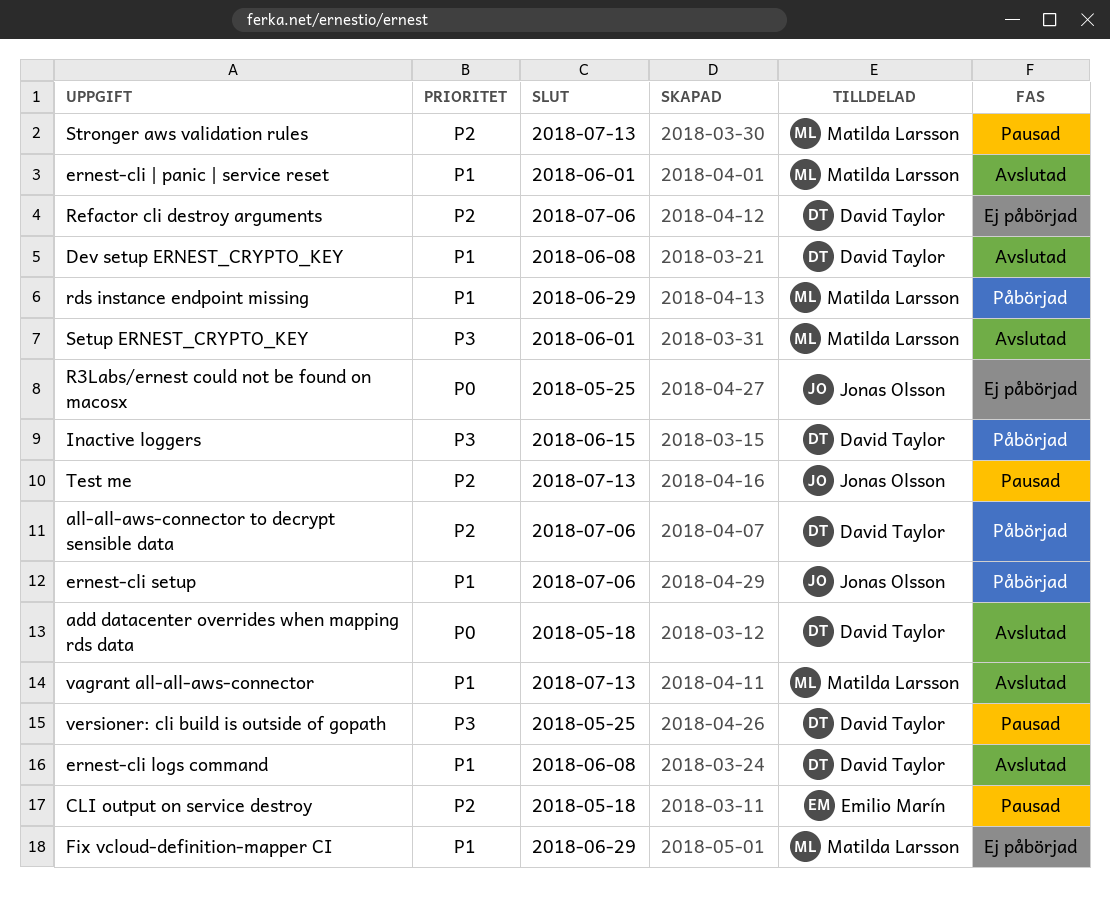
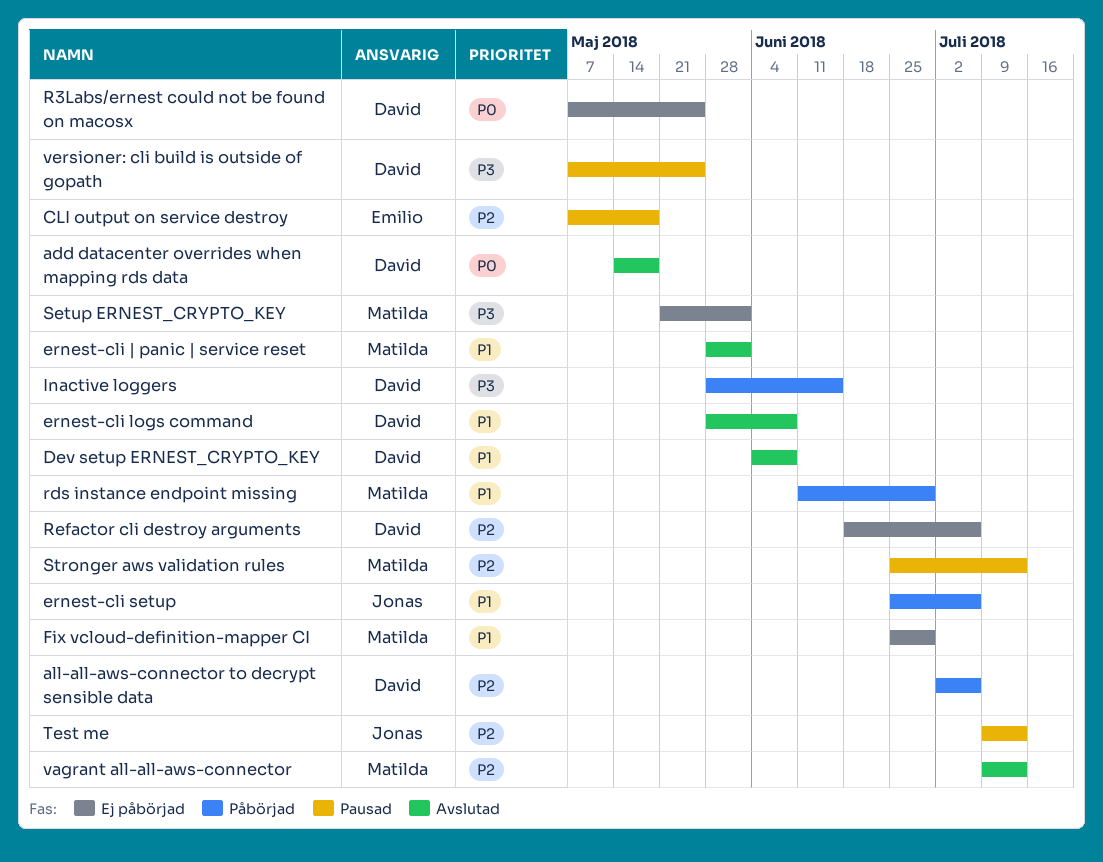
R3Labs/ernest could not be found on macosx, owner: Jonas Olsson -> David Taylor
Setup ERNEST_CRYPTO_KEY, status: Avslutad -> Ej påbörjad
vagrant all-all-aws-connector, priority: P1 -> P2

